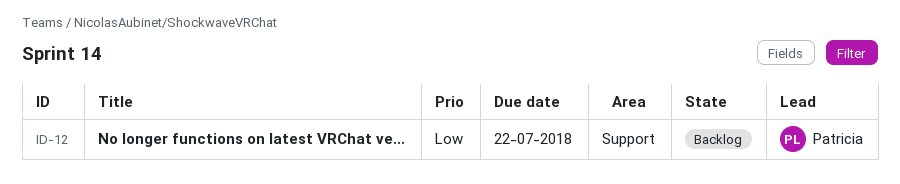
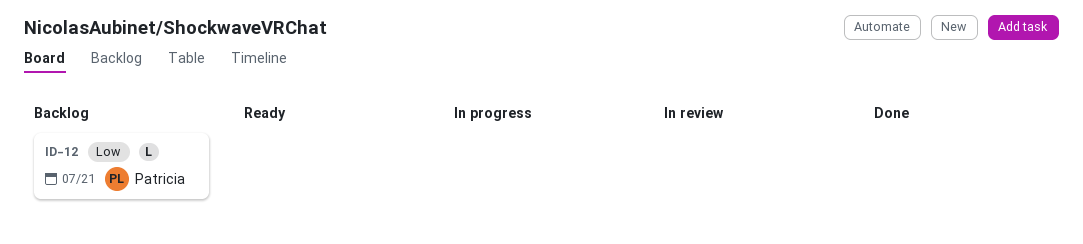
ID-12, due: Jul 22 -> Jul 21

